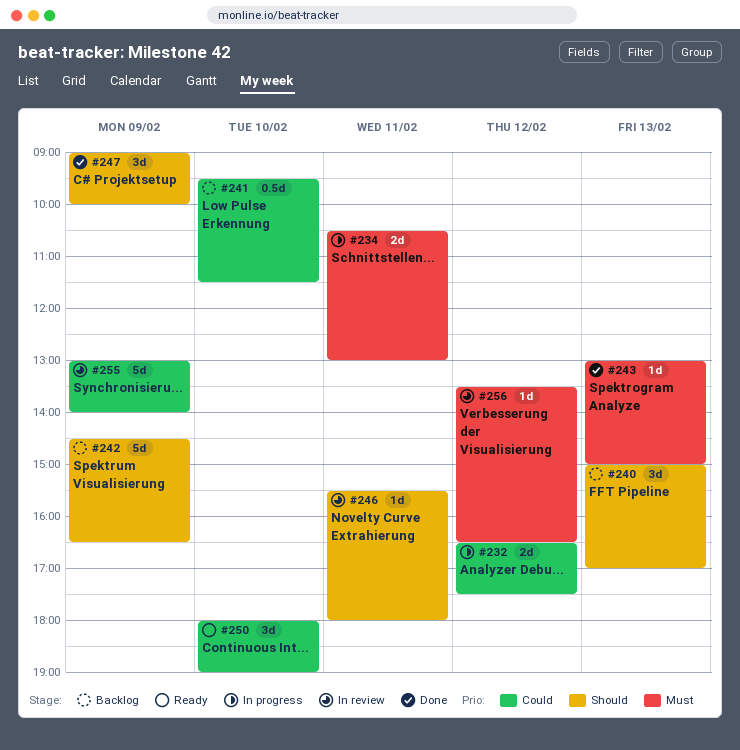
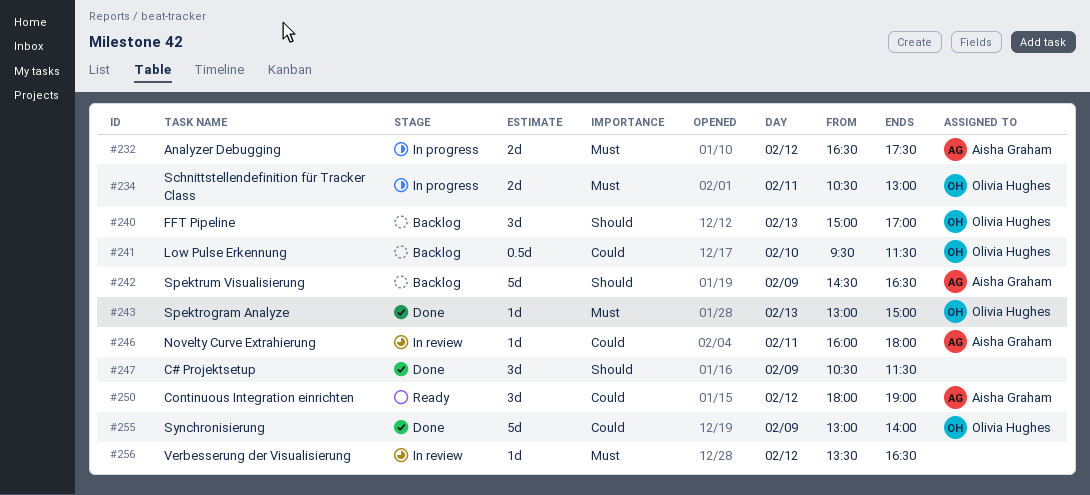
#232, priority: Could -> Must
#246, priority: Should -> Could
#246, begins: 15:30 -> 16:00
#247, begins: 09:00 -> 10:30
#247, ends: 10:00 -> 11:30
#250, day: Feb 10 -> Feb 12
#255, status: In review -> Done

